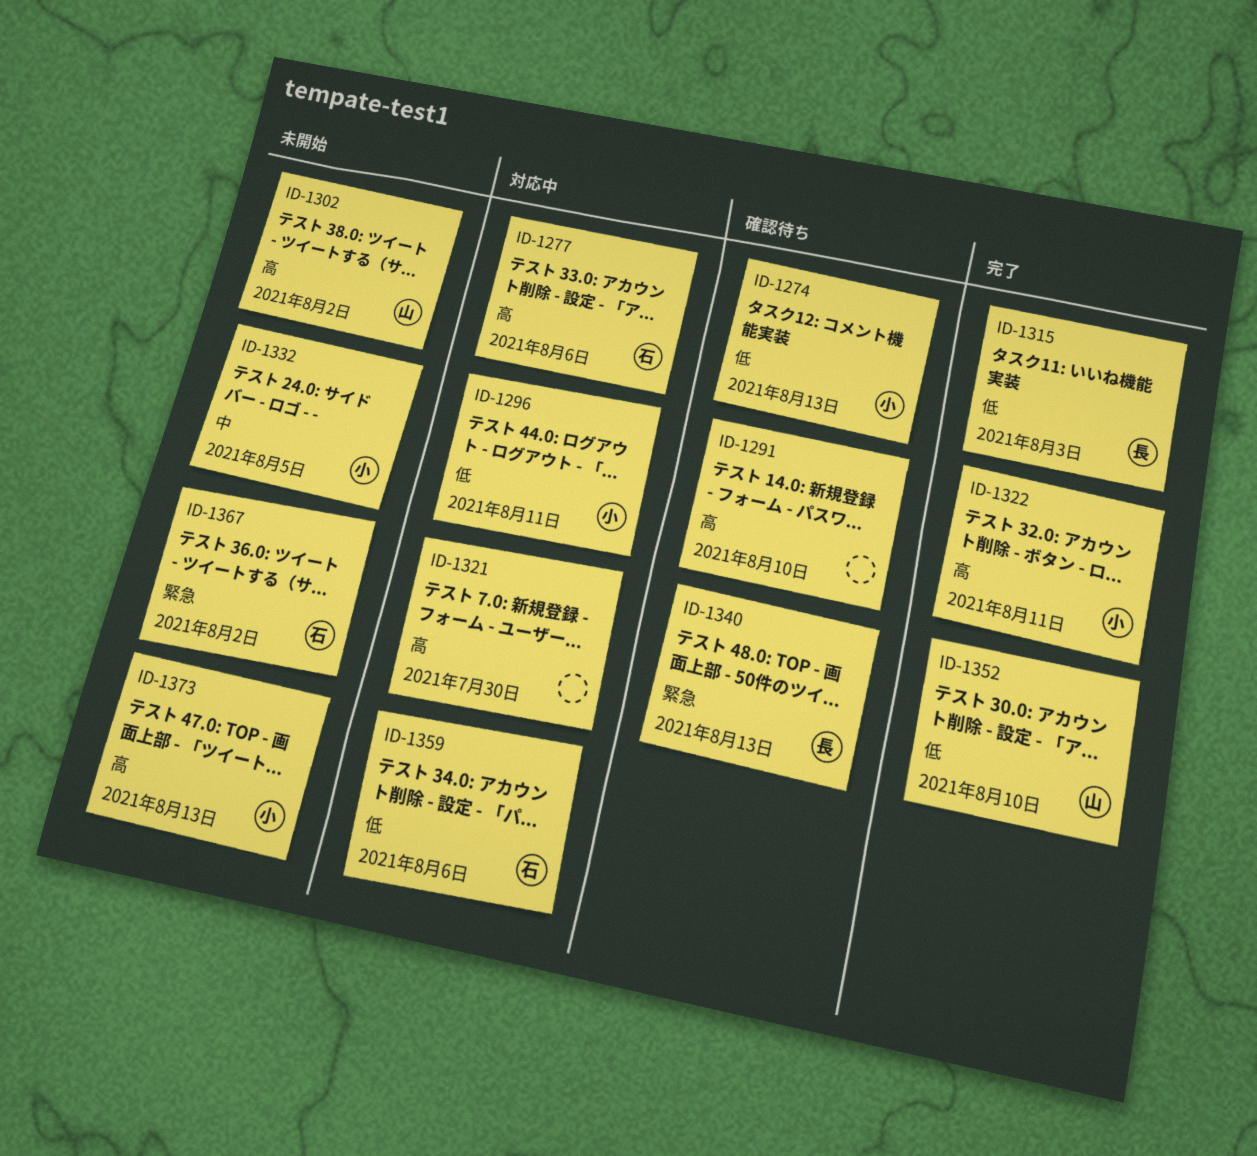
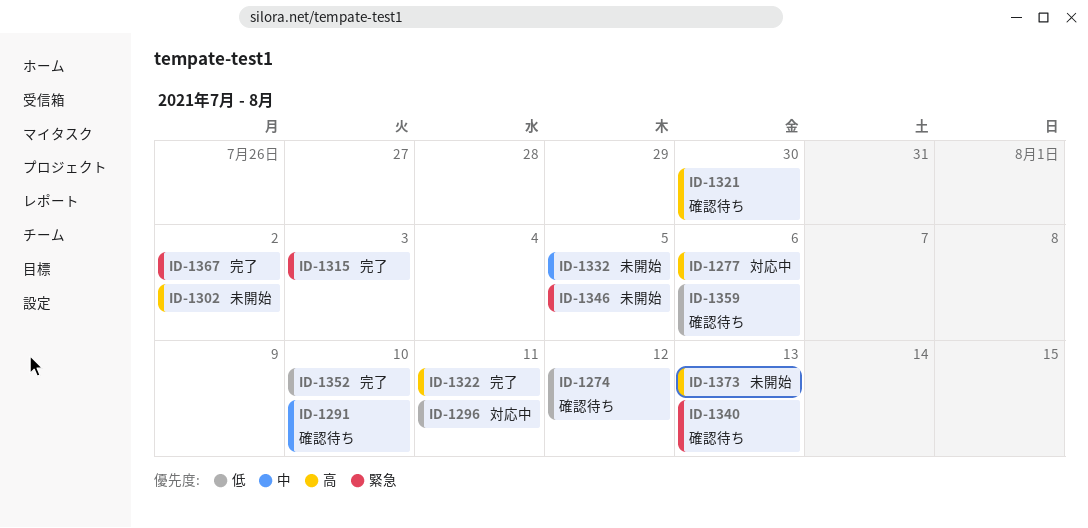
ID-1274, due: Aug 13 -> Aug 12
ID-1291, priority: 高 -> 中
ID-1315, priority: 低 -> 緊急
ID-1321, status: 対応中 -> 確認待ち
ID-1346: none -> present
ID-1359, status: 対応中 -> 確認待ち
ID-1367, status: 未開始 -> 完了

